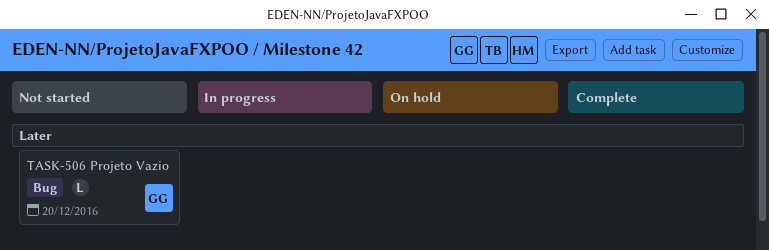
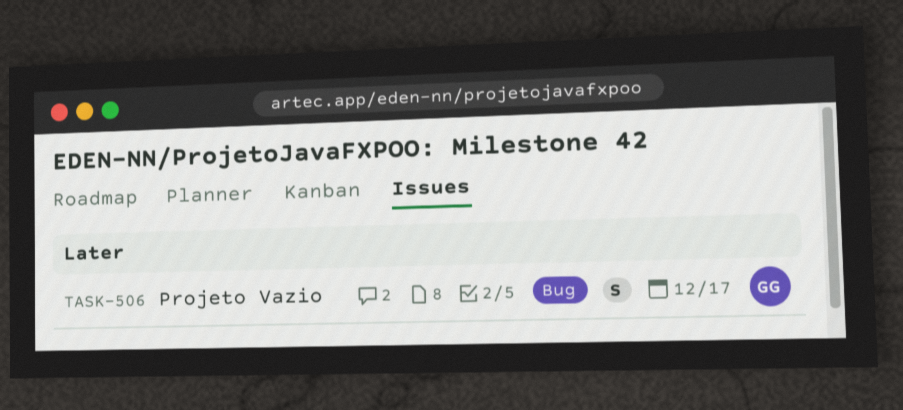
TASK-506, estimate: L -> S
TASK-506, due: Dec 20 -> Dec 17

